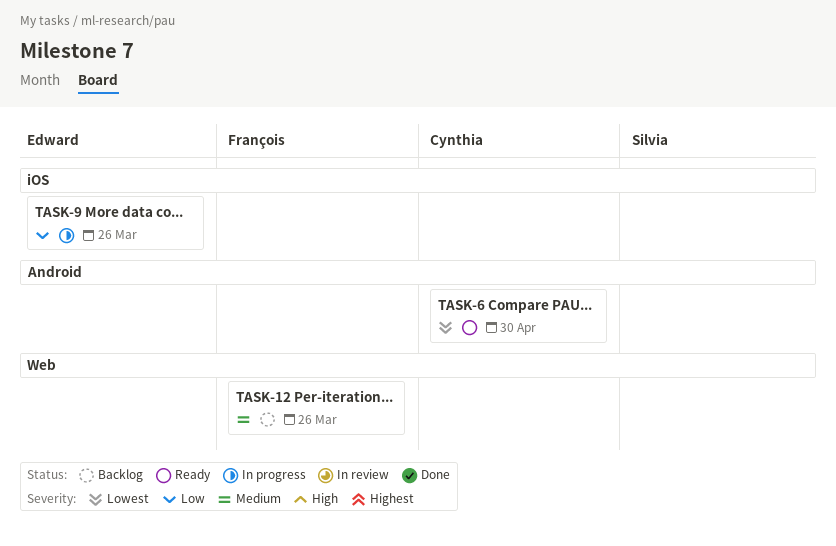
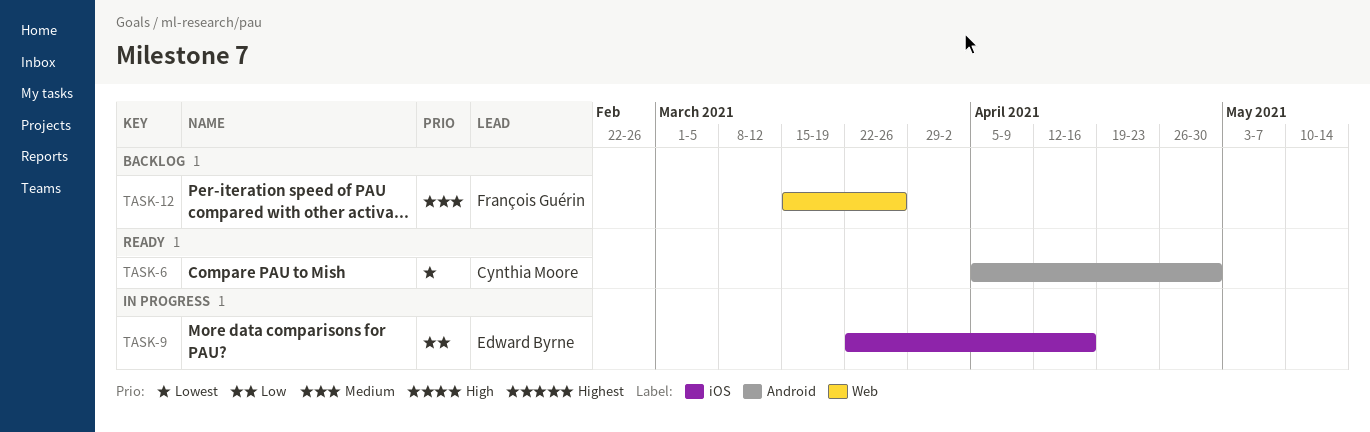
TASK-9, due: Mar 26 -> Apr 16

